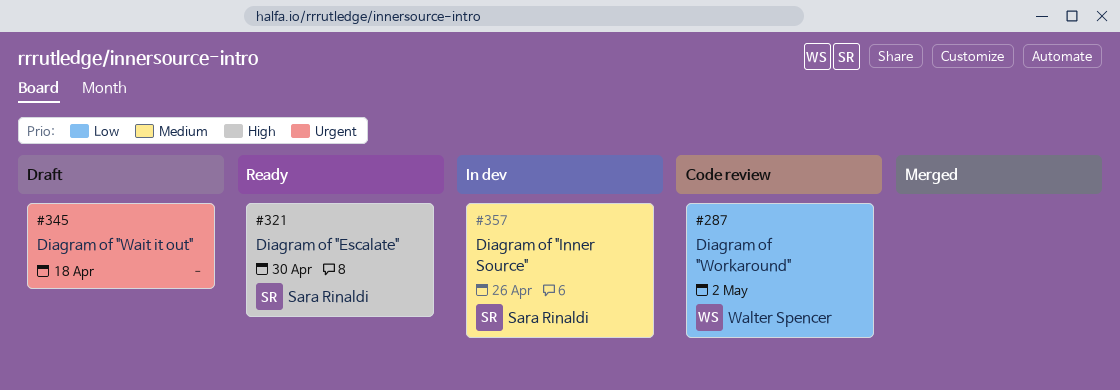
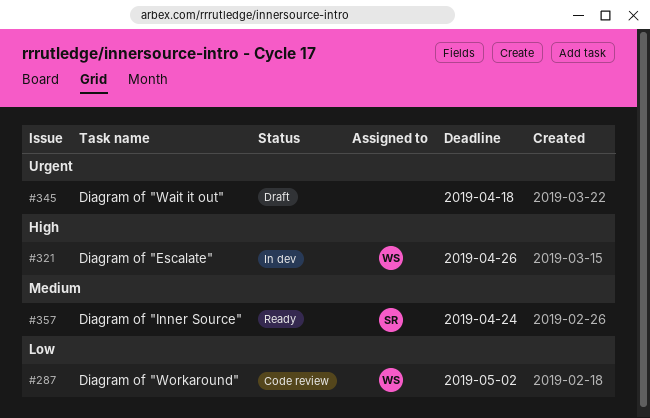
#321, status: Ready -> In dev
#321, owner: Sara Rinaldi -> Walter Spencer
#321, due: Apr 30 -> Apr 26
#357, status: In dev -> Ready
#357, due: Apr 26 -> Apr 24

